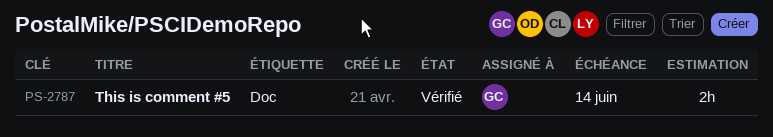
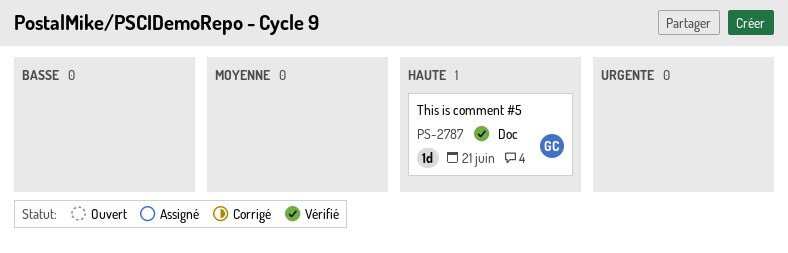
PS-2787, estimate: 2h -> 1d
PS-2787, due: Jun 14 -> Jun 21

